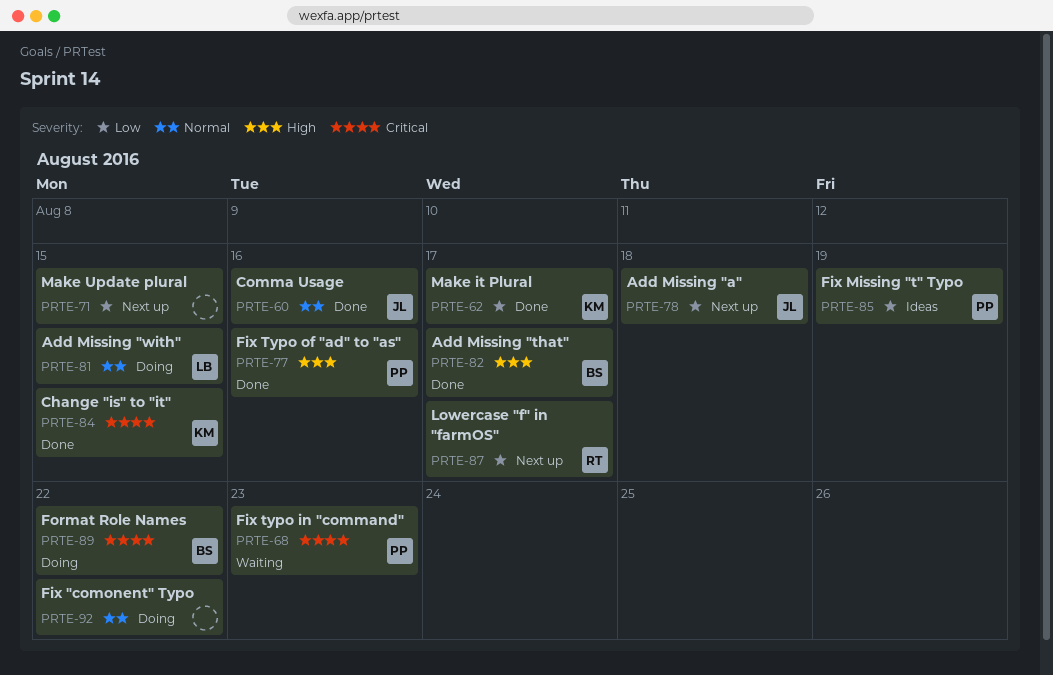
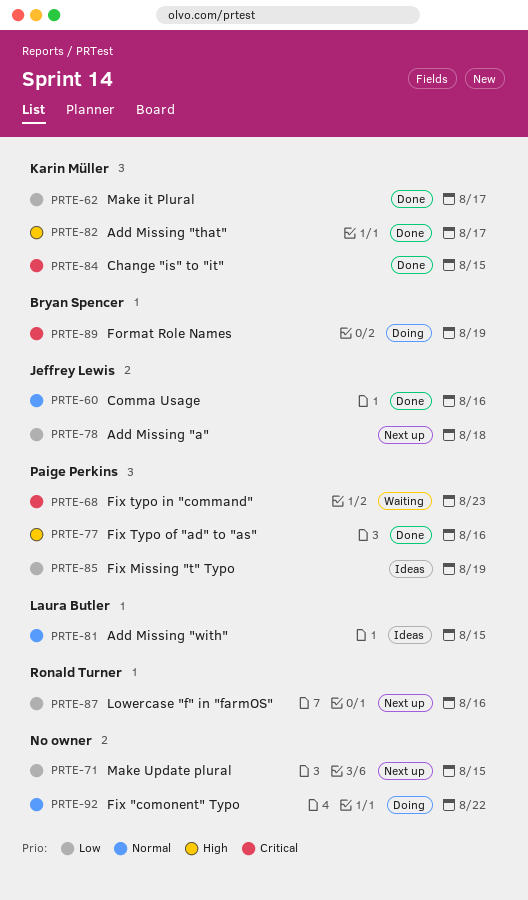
PRTE-81, status: Doing -> Ideas
PRTE-82, owner: Bryan Spencer -> Karin Müller
PRTE-87, due: Aug 17 -> Aug 16
PRTE-89, due: Aug 22 -> Aug 19

